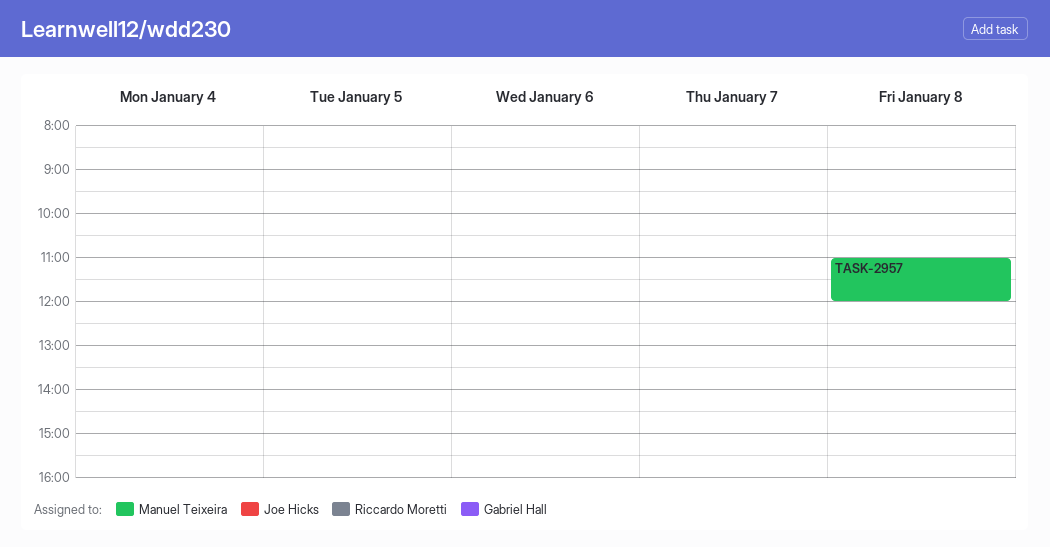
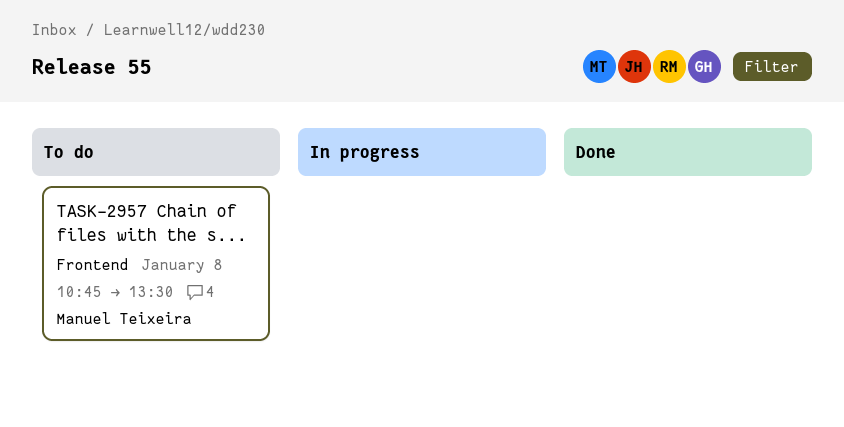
TASK-2957, begins: 11:00 -> 10:45
TASK-2957, ends: 12:00 -> 13:30

